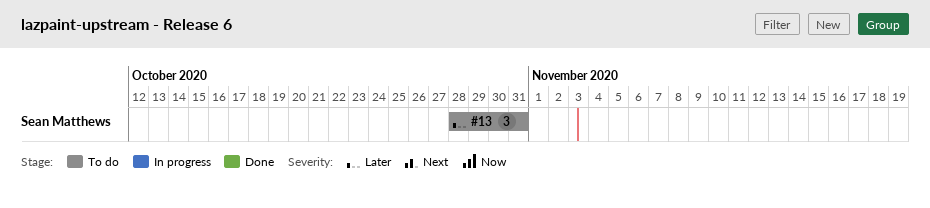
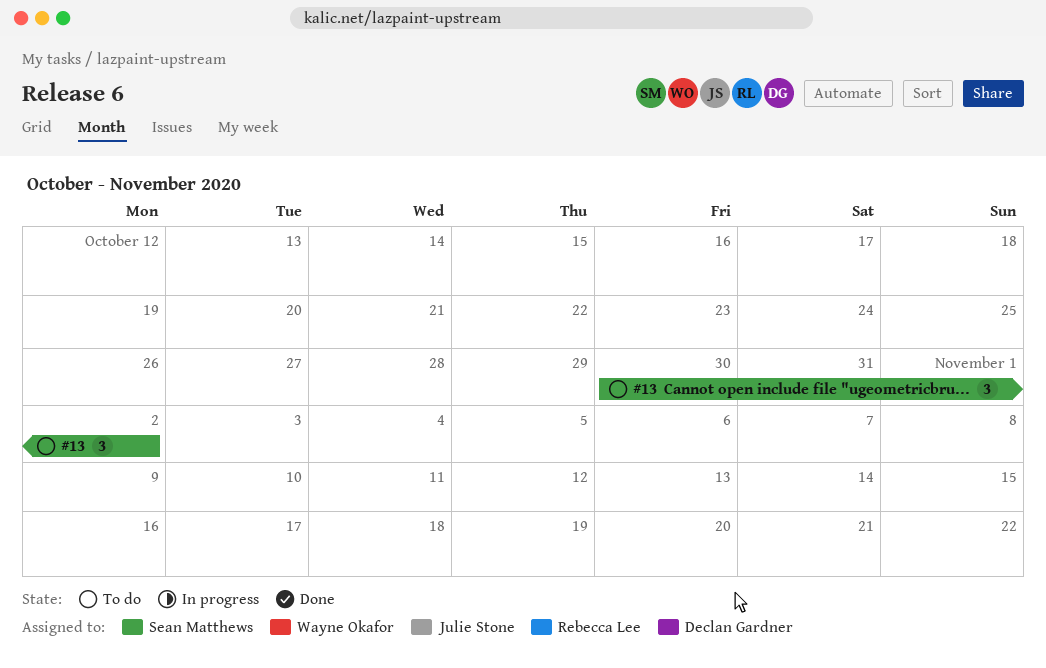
#13, start: Oct 28 -> Oct 30
#13, due: Oct 31 -> Nov 2

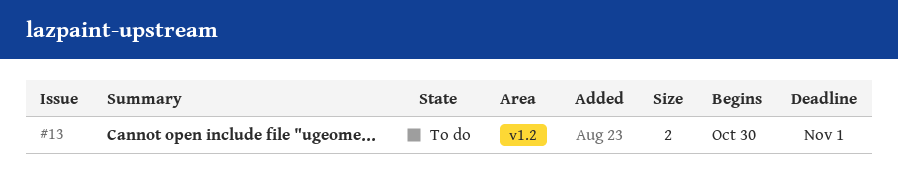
#13, estimate: 3 -> 2
#13, due: Nov 2 -> Nov 1

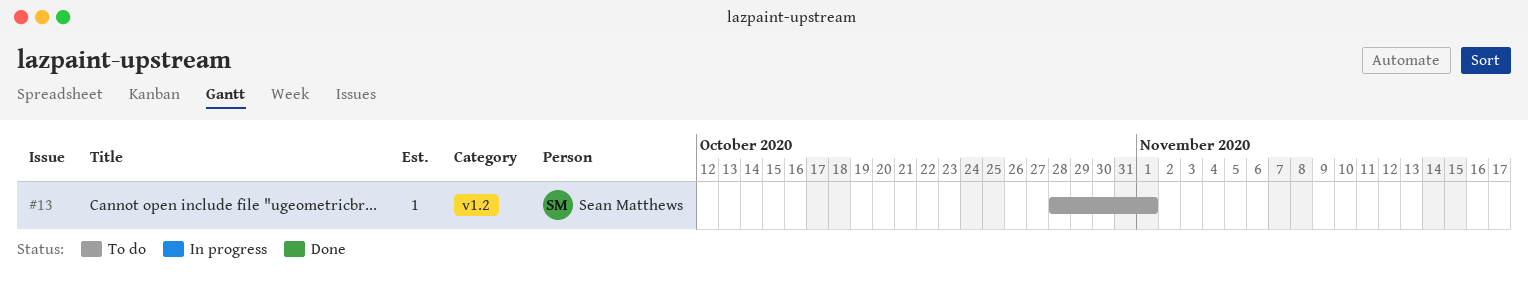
#13, estimate: 2 -> 1
#13, start: Oct 30 -> Oct 28

